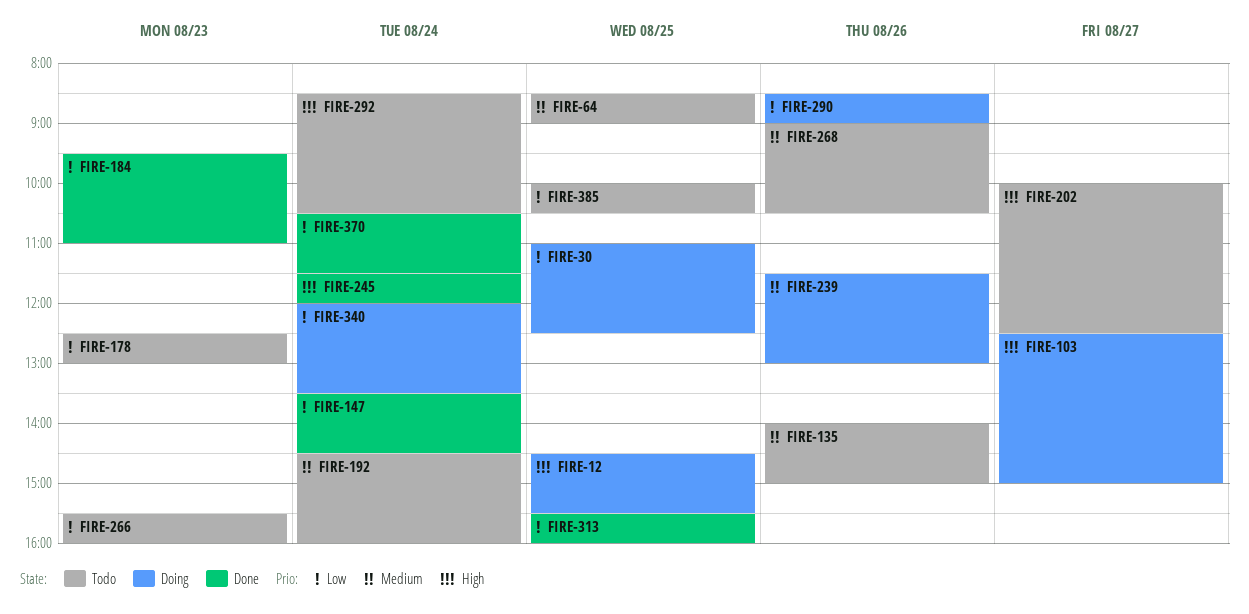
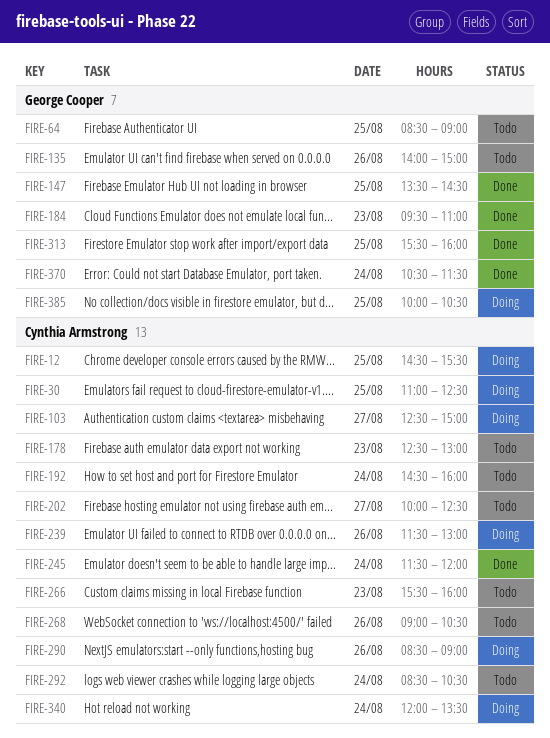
FIRE-147, day: Aug 24 -> Aug 25
FIRE-385, status: Todo -> Doing

